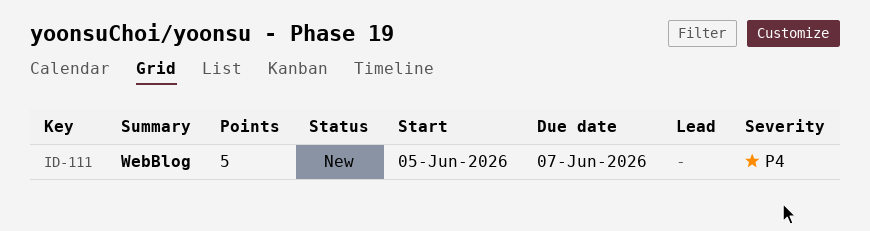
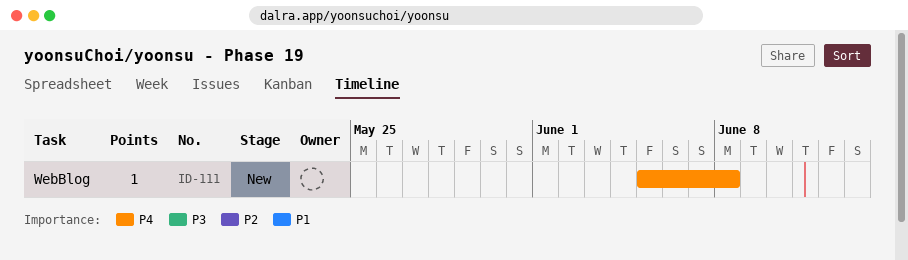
ID-111, estimate: 5 -> 1
ID-111, due: Jun 7 -> Jun 8

